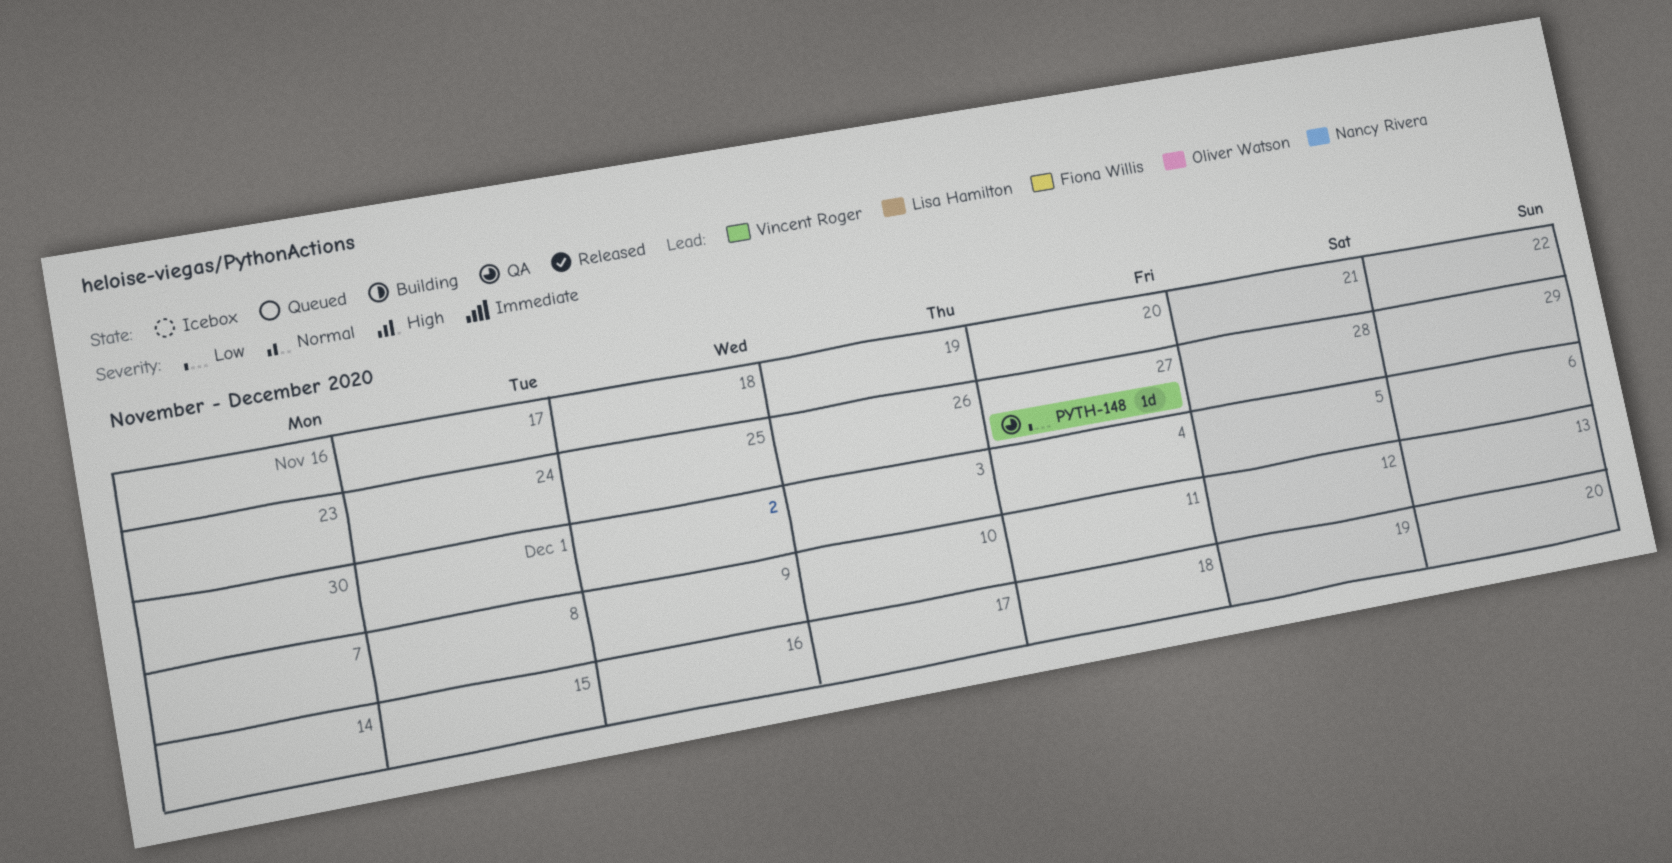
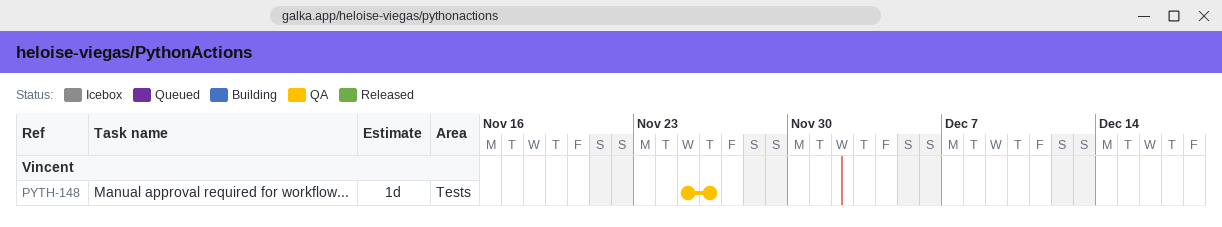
PYTH-148, start: Nov 27 -> Nov 25
PYTH-148, due: Nov 27 -> Nov 26

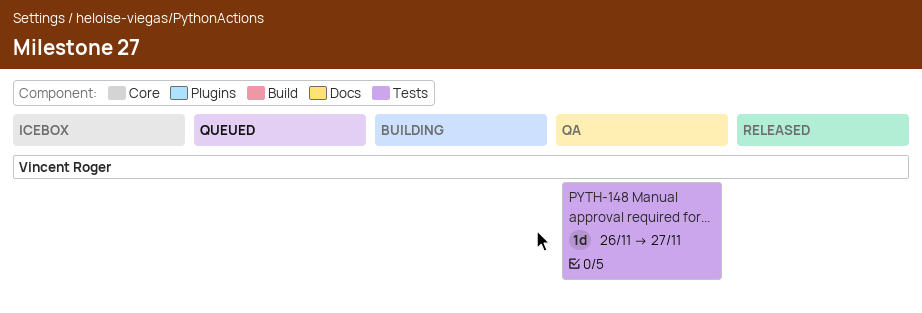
PYTH-148, start: Nov 25 -> Nov 26
PYTH-148, due: Nov 26 -> Nov 27

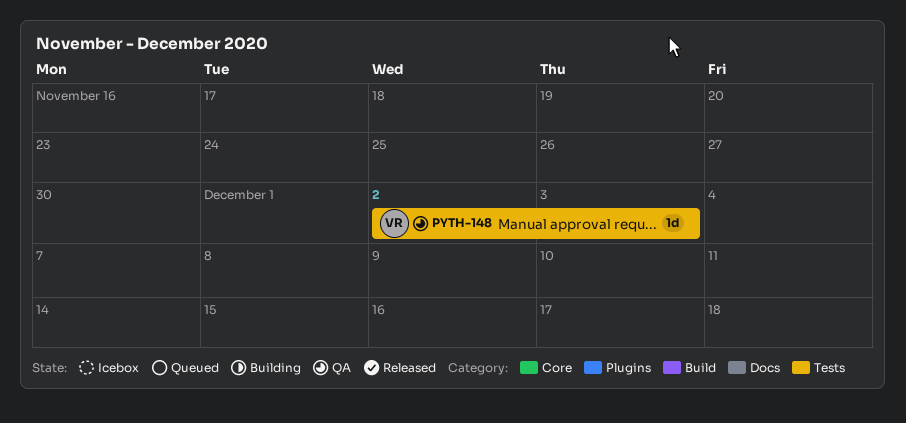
PYTH-148, start: Nov 26 -> Dec 2
PYTH-148, due: Nov 27 -> Dec 3

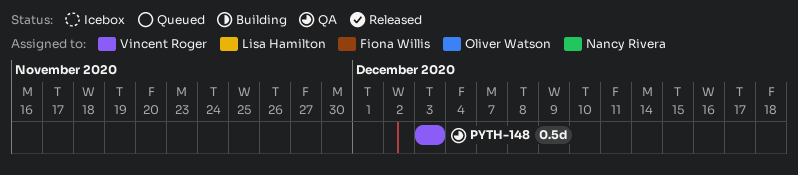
PYTH-148, estimate: 1d -> 0.5d
PYTH-148, start: Dec 2 -> Dec 3

